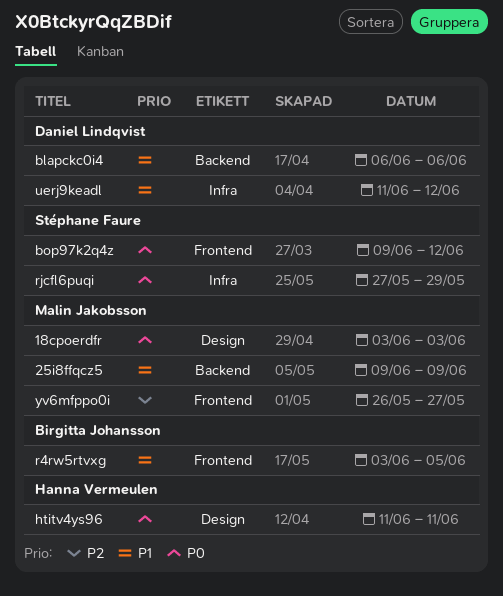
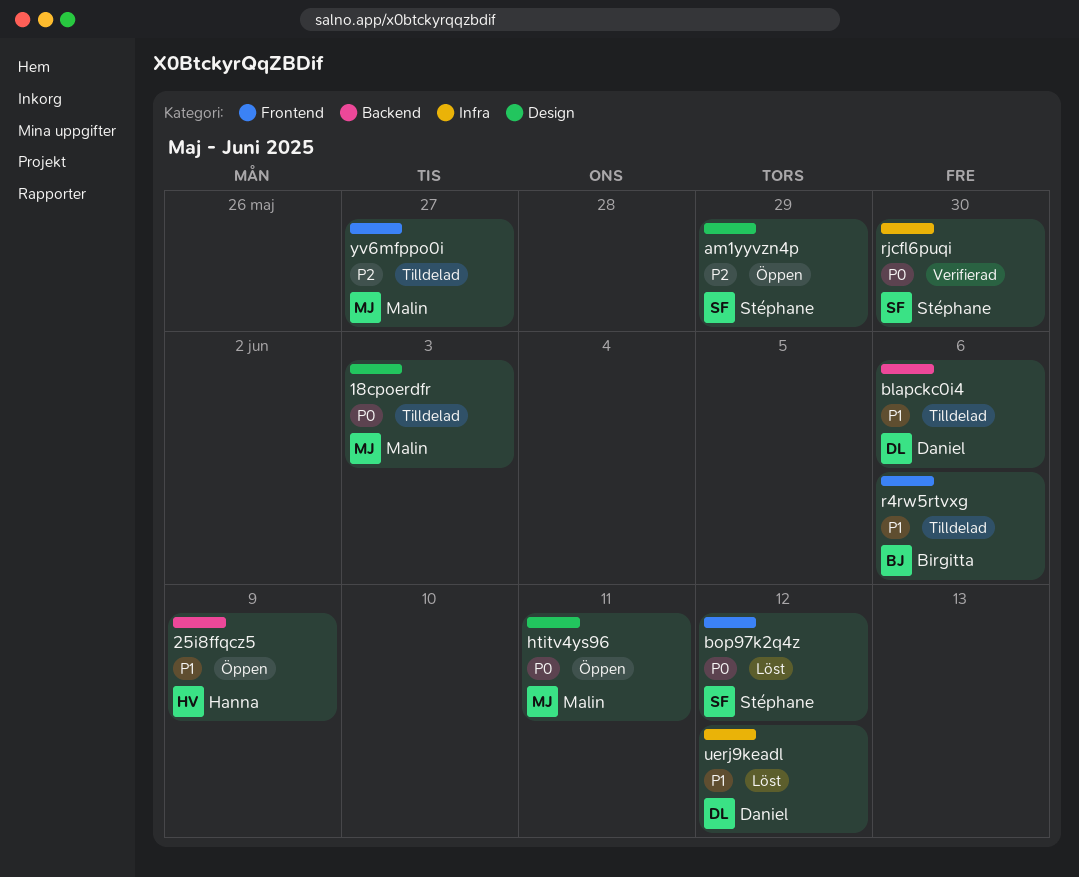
25i8ffqcz5, owner: Malin Jakobsson -> Hanna Vermeulen
am1yyvzn4p: none -> present
htitv4ys96, owner: Hanna Vermeulen -> Malin Jakobsson
r4rw5rtvxg, due: Jun 5 -> Jun 6
rjcfl6puqi, due: May 29 -> May 30

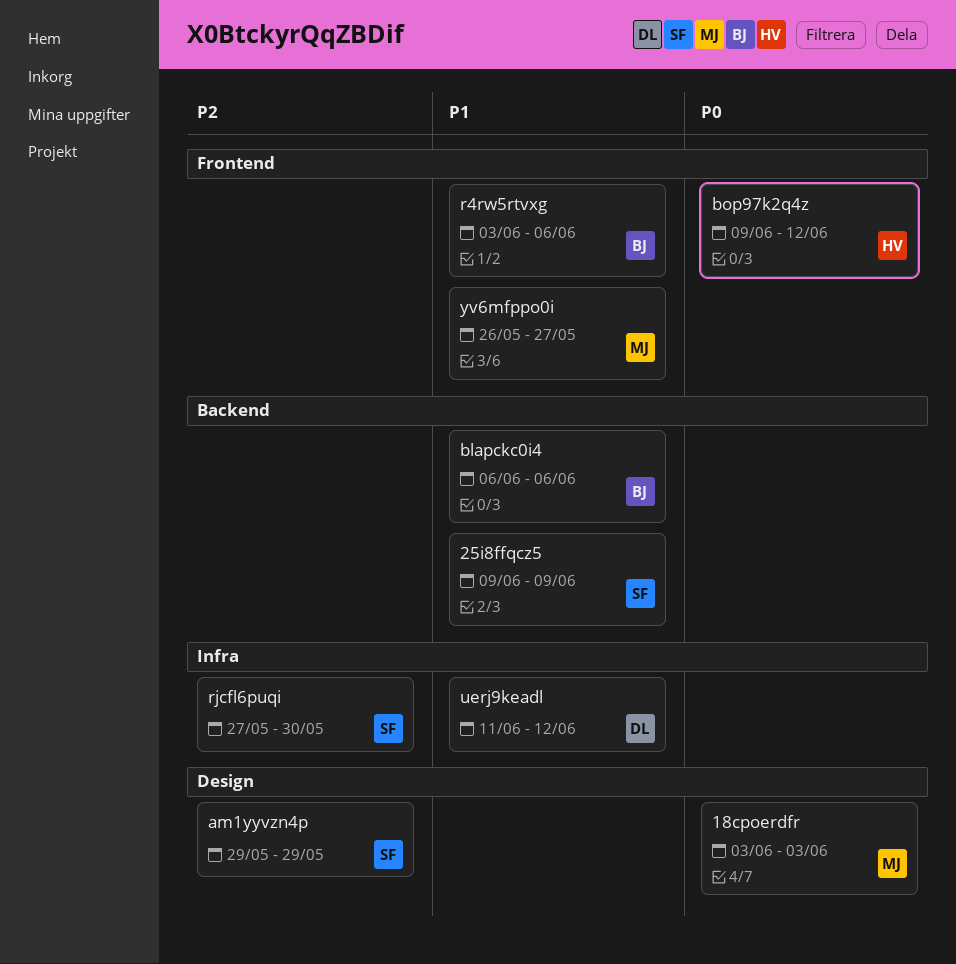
25i8ffqcz5, owner: Hanna -> Stéphane
blapckc0i4, owner: Daniel -> Birgitta
bop97k2q4z, owner: Stéphane -> Hanna
htitv4ys96: present -> none
rjcfl6puqi, priority: P0 -> P2
yv6mfppo0i, priority: P2 -> P1

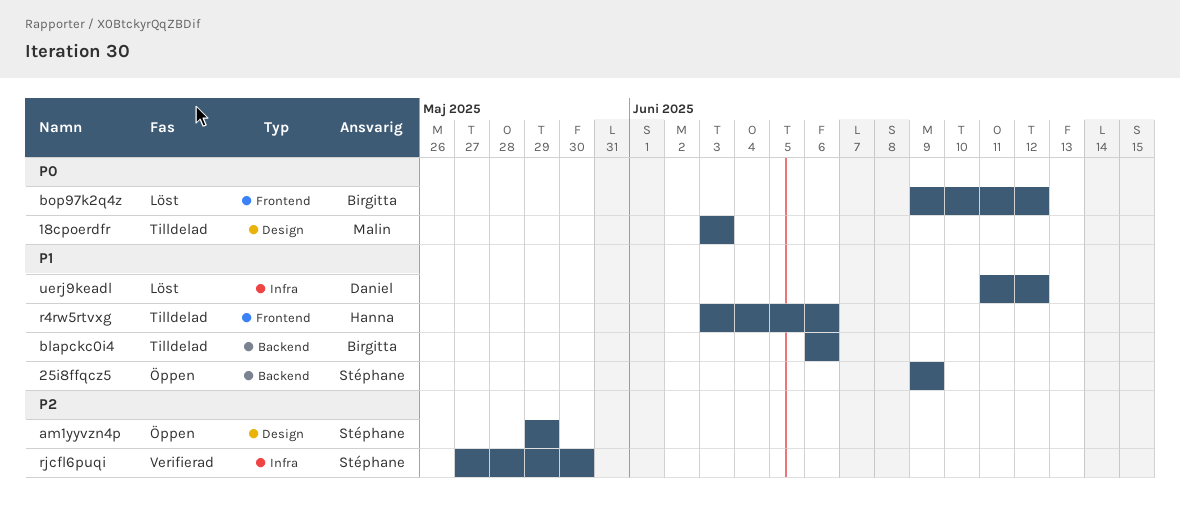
bop97k2q4z, owner: Hanna -> Birgitta
r4rw5rtvxg, owner: Birgitta -> Hanna
yv6mfppo0i: present -> none

